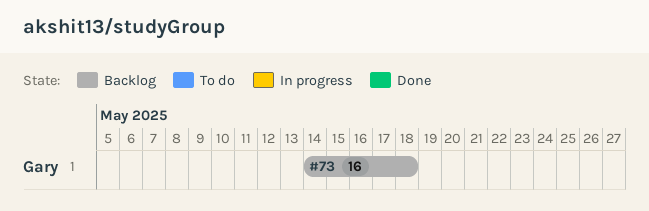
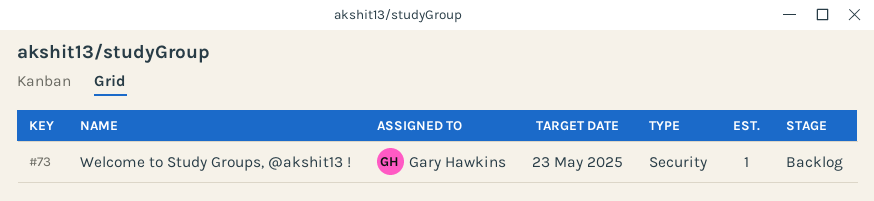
#73, estimate: 16 -> 1
#73, due: May 18 -> May 23

